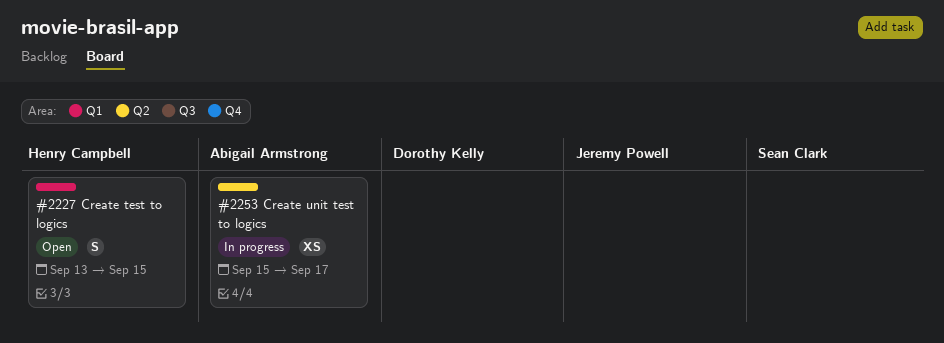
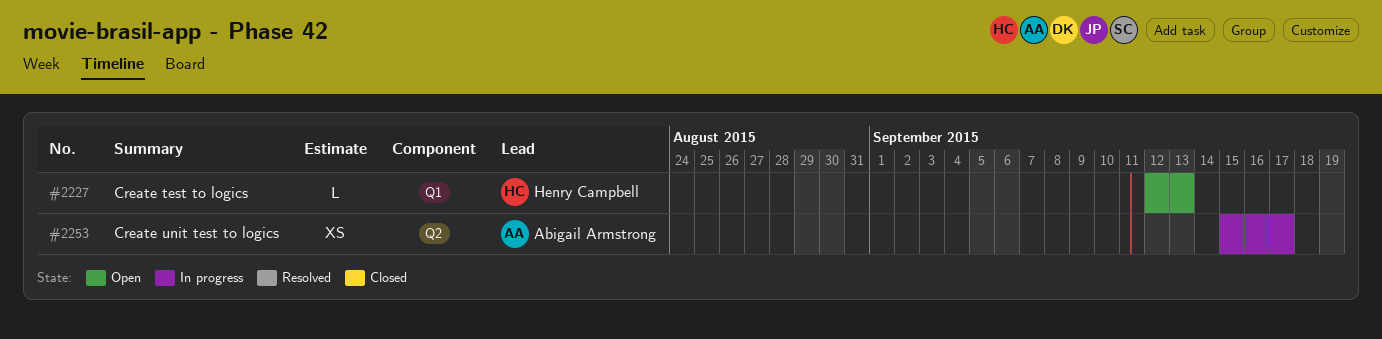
#2227, estimate: S -> L
#2227, start: Sep 13 -> Sep 12
#2227, due: Sep 15 -> Sep 13

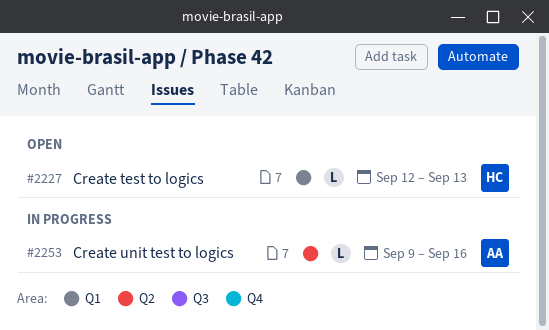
#2253, estimate: XS -> L
#2253, start: Sep 15 -> Sep 9
#2253, due: Sep 17 -> Sep 16

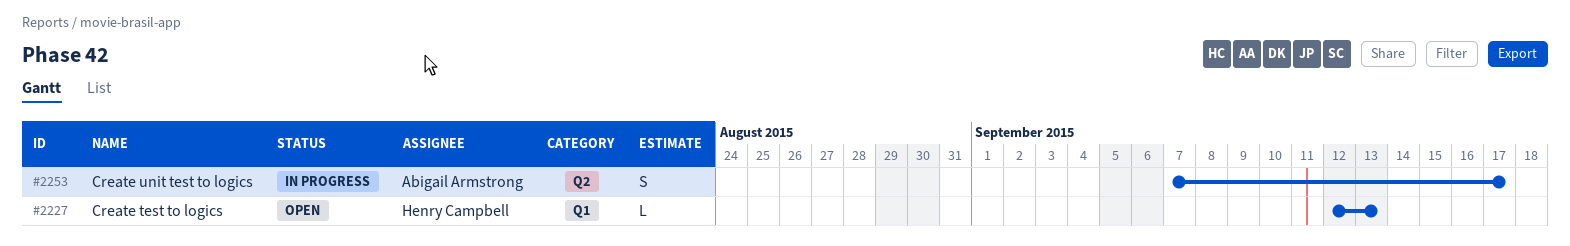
#2253, estimate: L -> S
#2253, start: Sep 9 -> Sep 7
#2253, due: Sep 16 -> Sep 17

